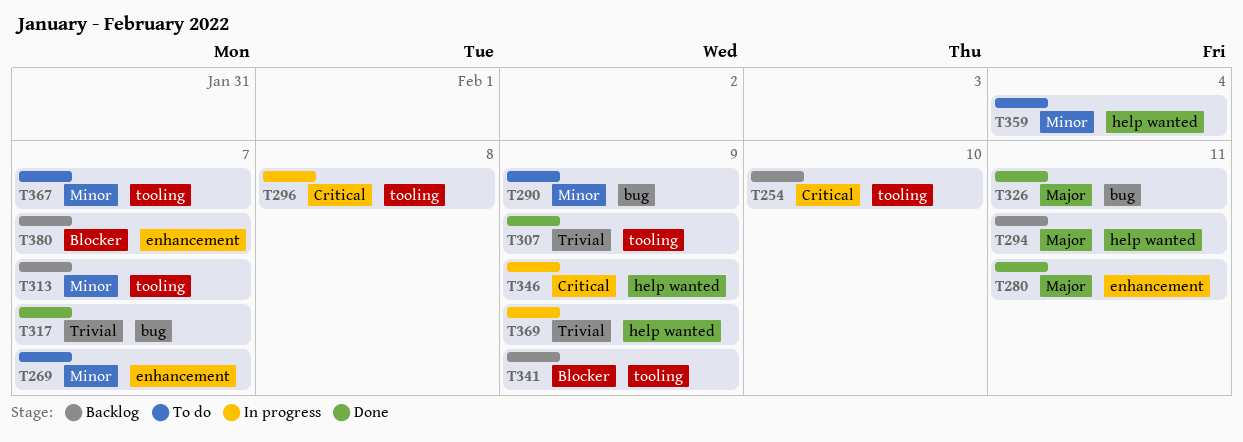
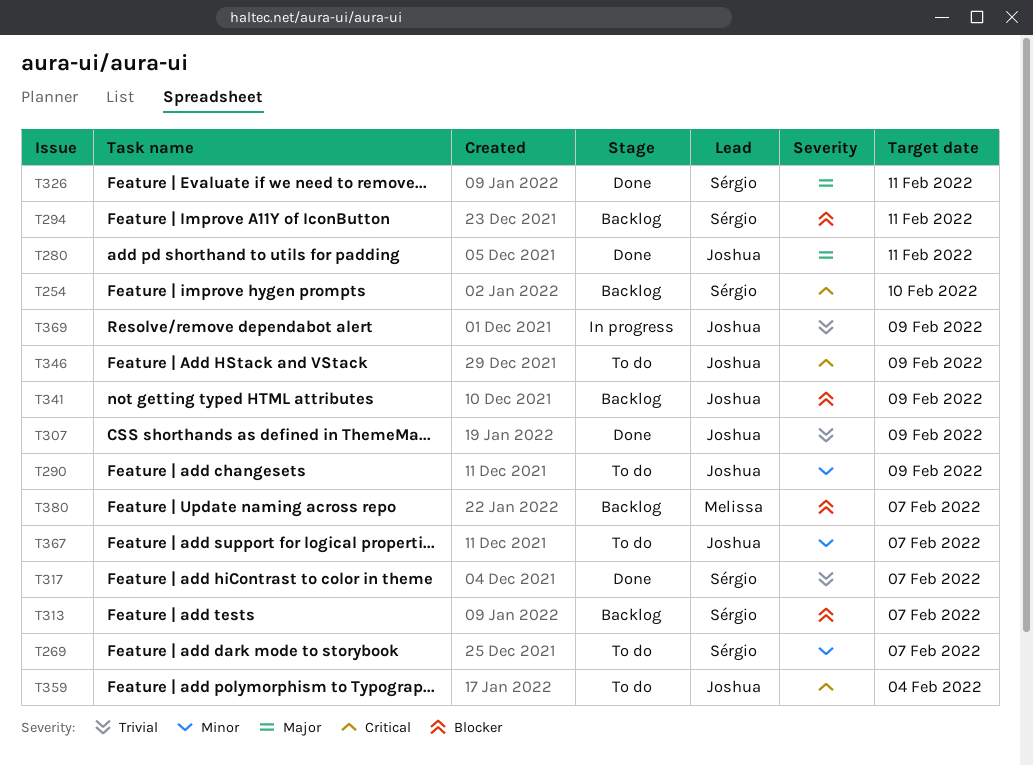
T294, priority: Major -> Blocker
T296: present -> none
T313, priority: Minor -> Blocker
T346, status: In progress -> To do
T359, priority: Minor -> Critical

